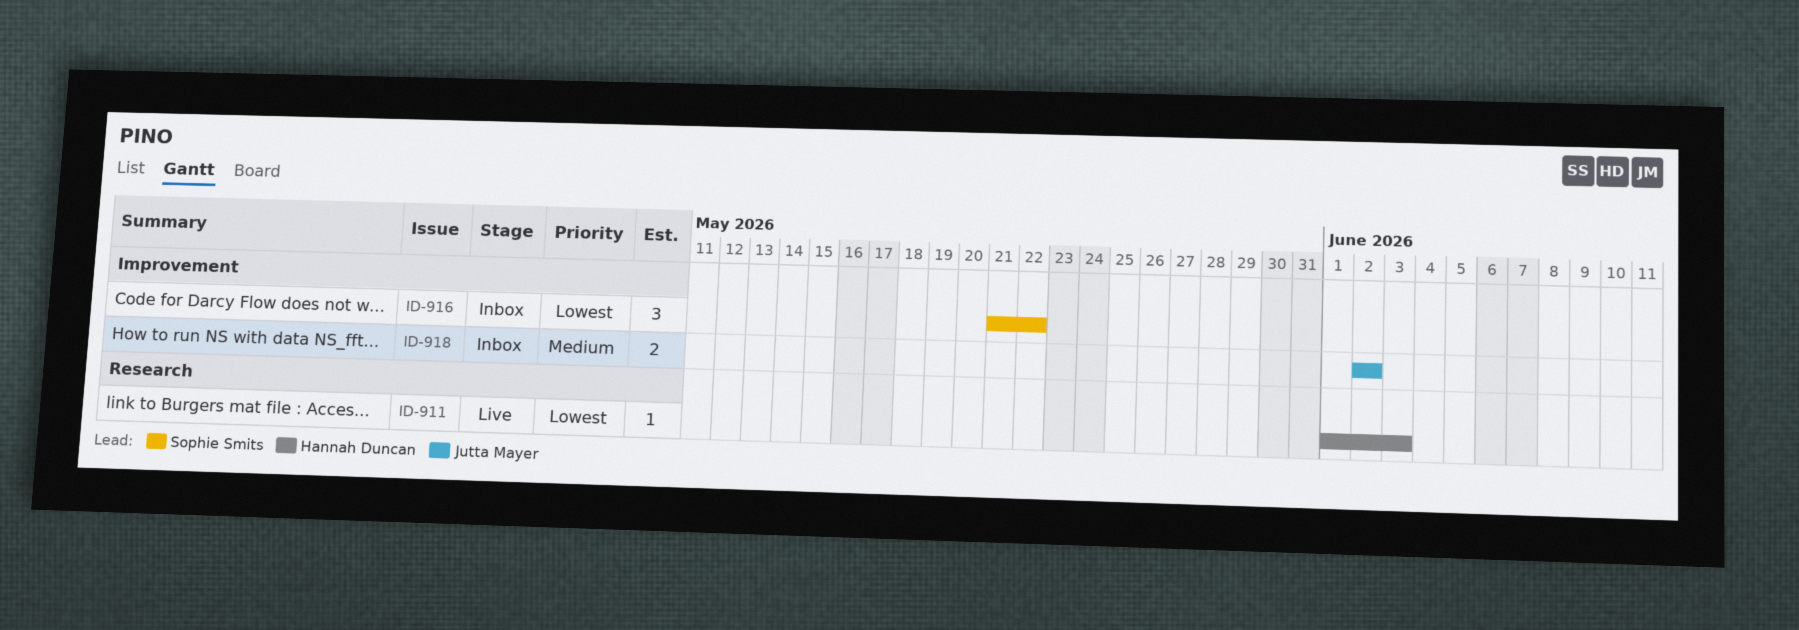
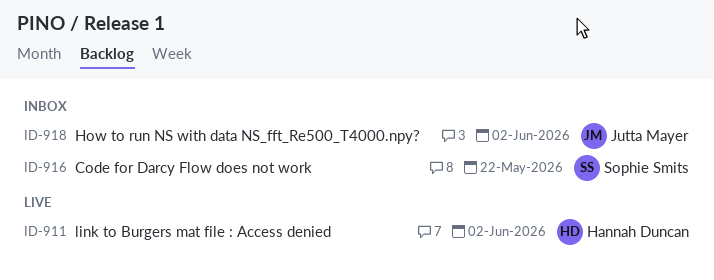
ID-911, due: Jun 3 -> Jun 2

